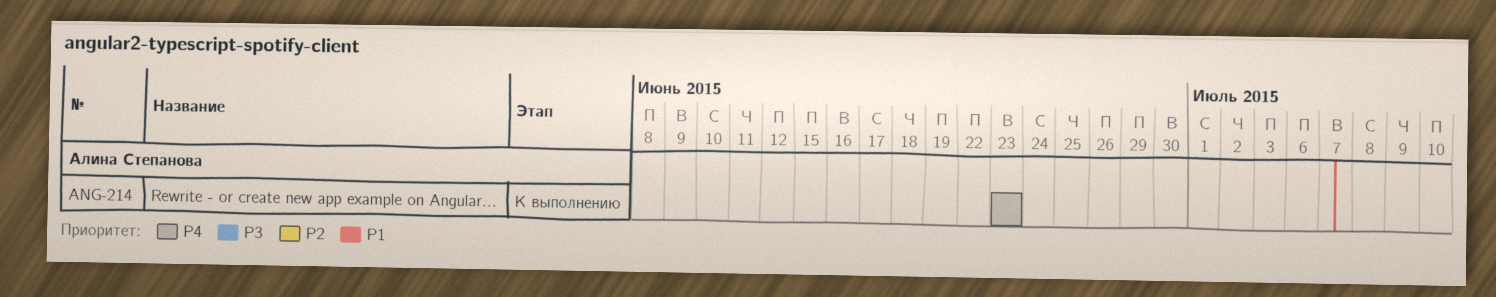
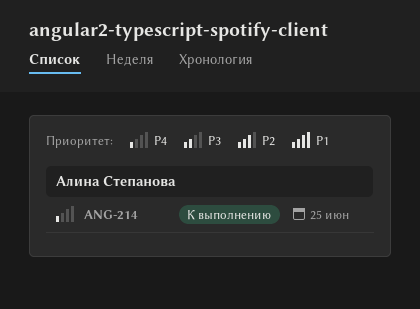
ANG-214, due: Jun 23 -> Jun 25

